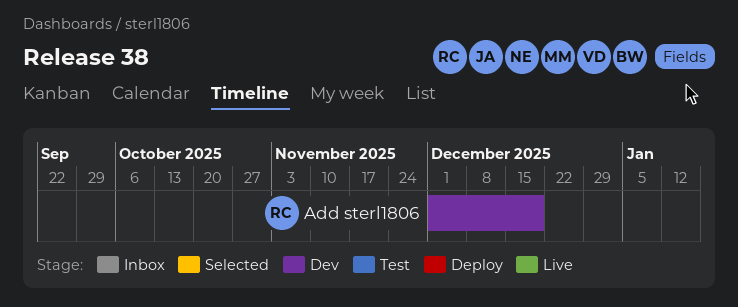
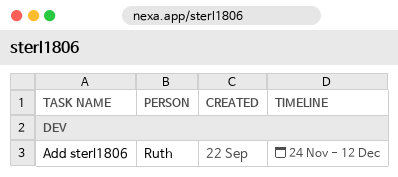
Add sterl1806, start: Dec 1 -> Nov 24
Add sterl1806, due: Dec 19 -> Dec 12

